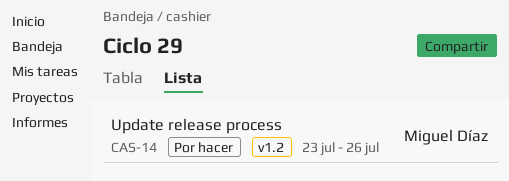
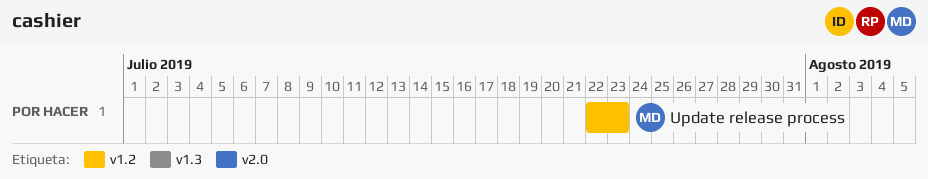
Update release process, start: Jul 23 -> Jul 22
Update release process, due: Jul 26 -> Jul 23

